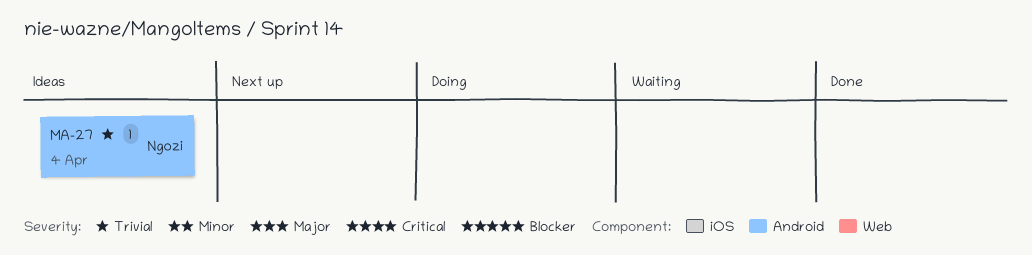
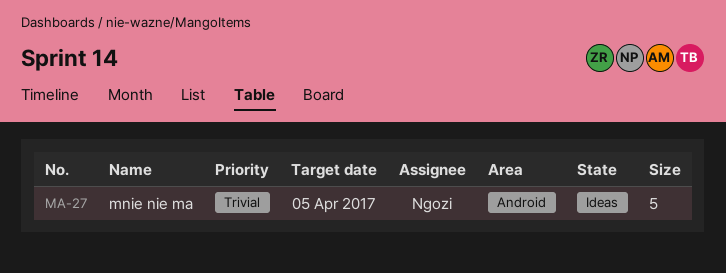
MA-27, estimate: 1 -> 5
MA-27, due: Apr 4 -> Apr 5

